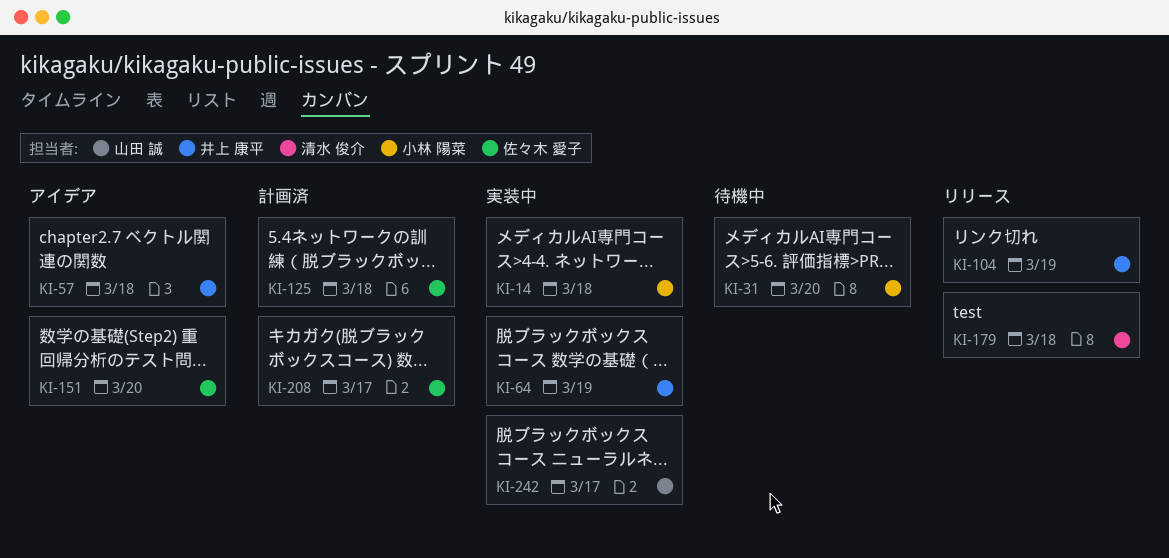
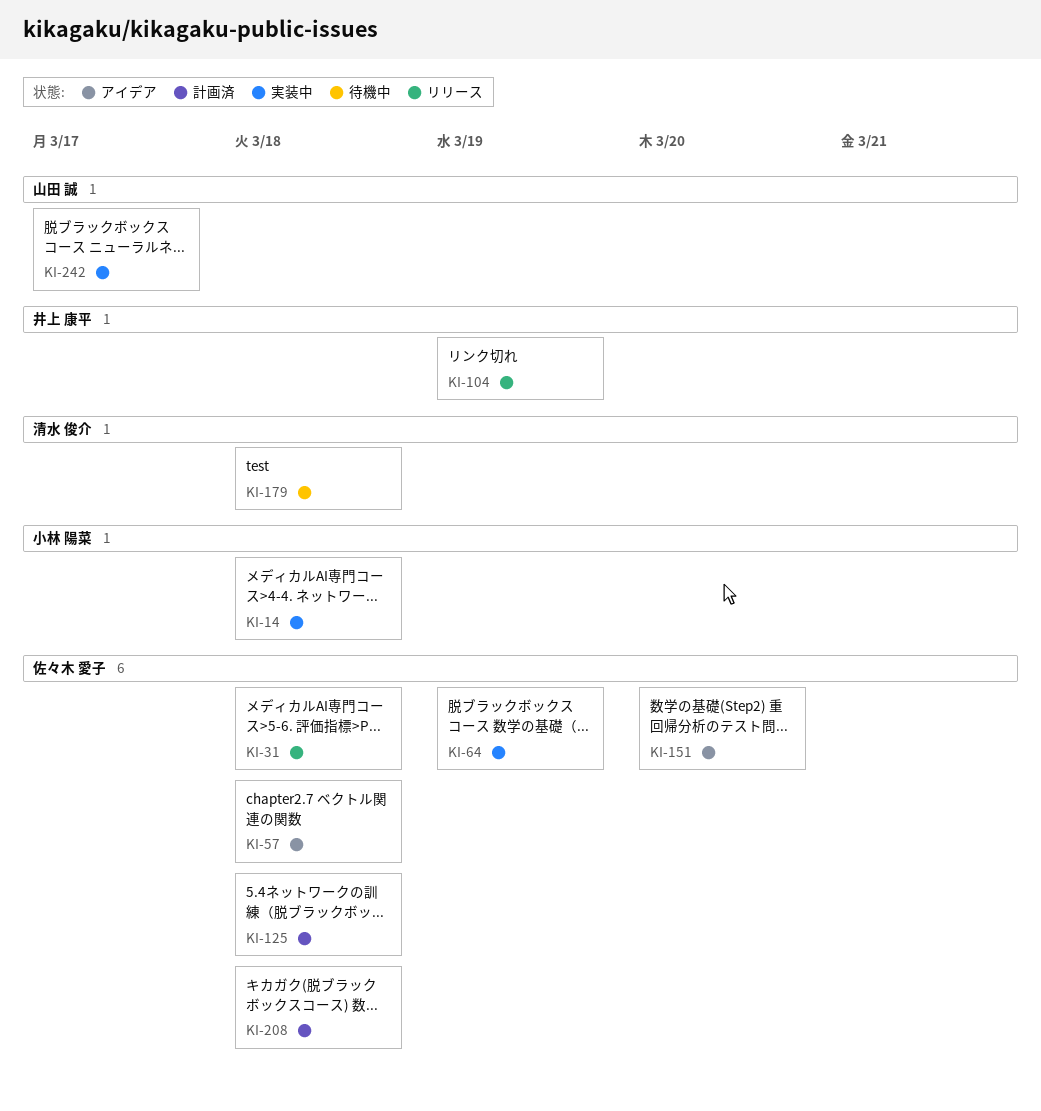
KI-31, status: 待機中 -> リリース
KI-31, owner: 小林 陽菜 -> 佐々木 愛子
KI-31, due: Mar 20 -> Mar 18
KI-57, owner: 井上 康平 -> 佐々木 愛子
KI-64, owner: 井上 康平 -> 佐々木 愛子
KI-179, status: リリース -> 待機中
KI-208, due: Mar 17 -> Mar 18

